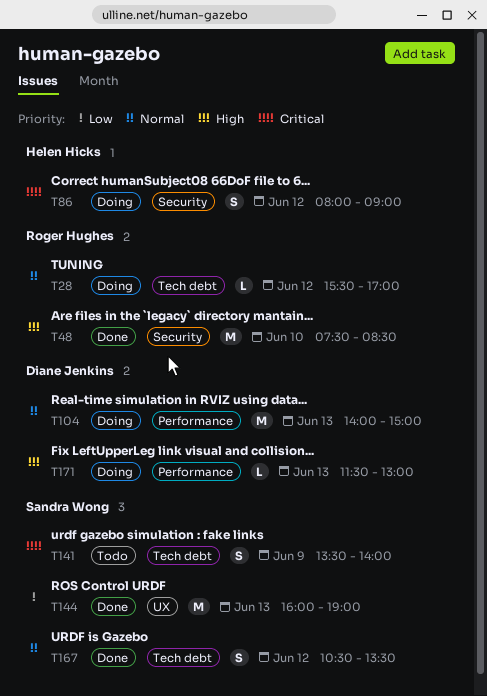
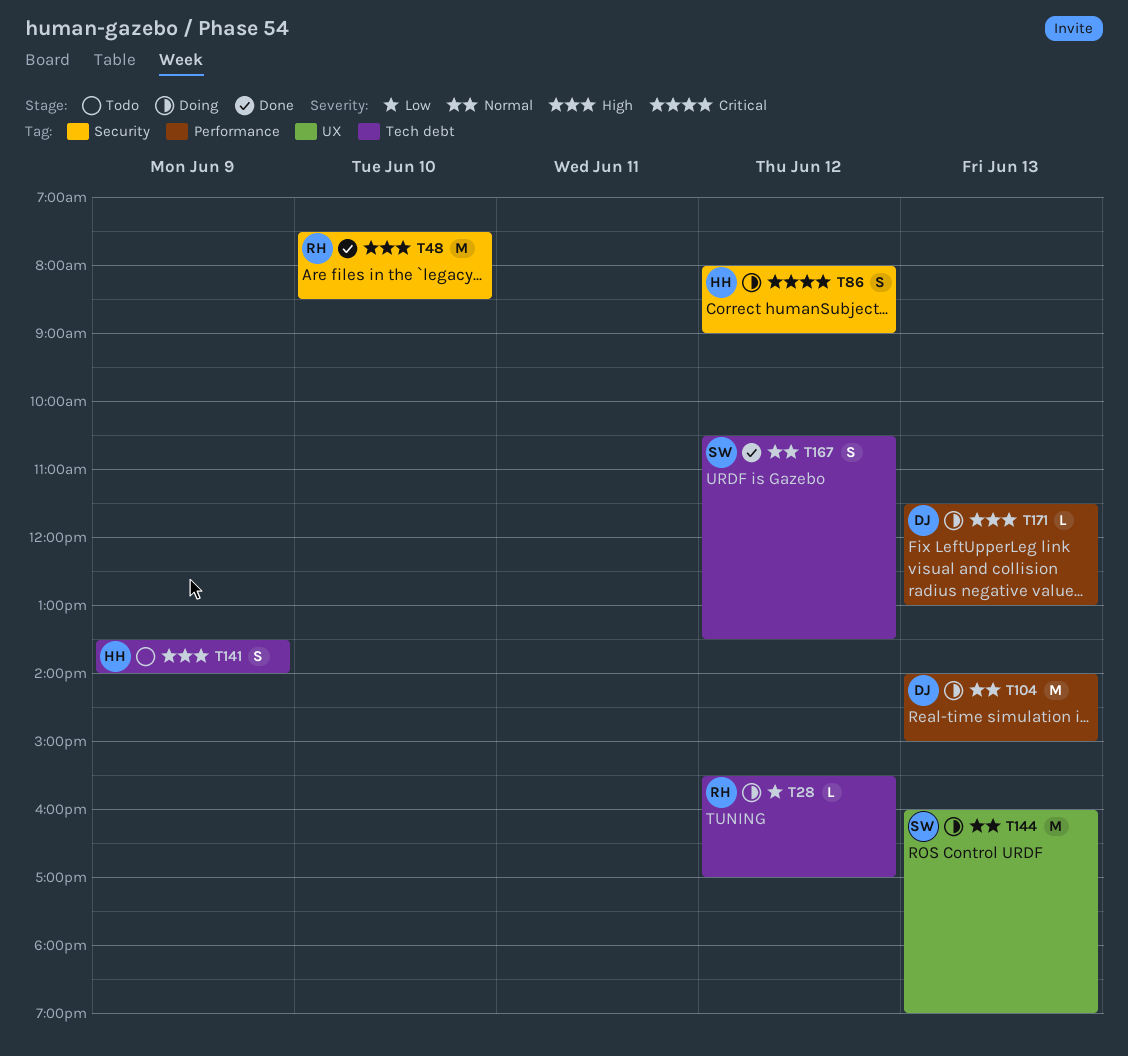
T28, priority: Normal -> Low
T141, owner: Sandra Wong -> Helen Hicks
T141, priority: Critical -> High
T144, status: Done -> Doing
T144, priority: Low -> Normal

